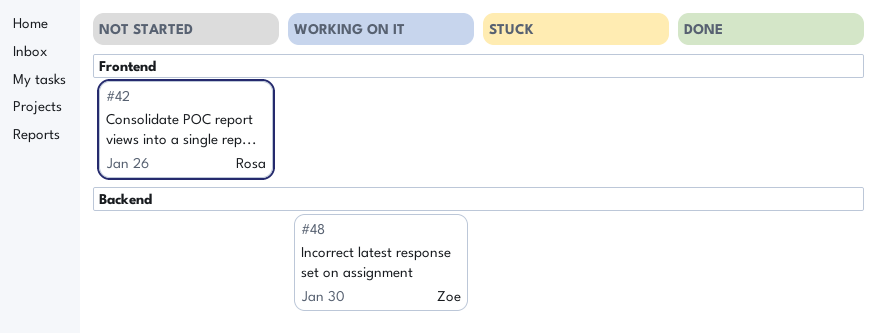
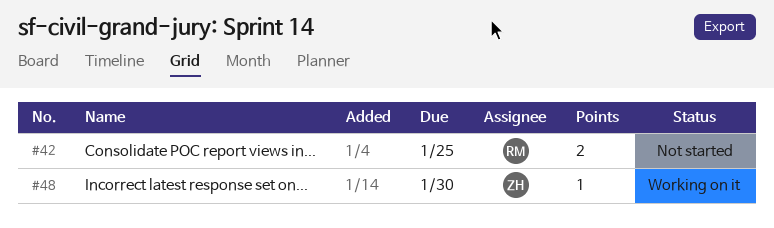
#42, due: Jan 26 -> Jan 25

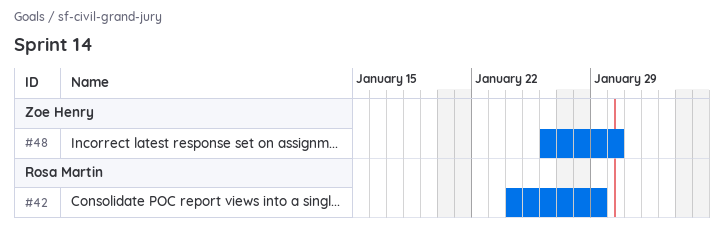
#42, due: Jan 25 -> Jan 29

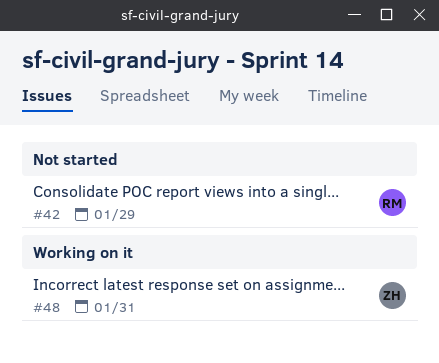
#48, due: Jan 30 -> Jan 31

